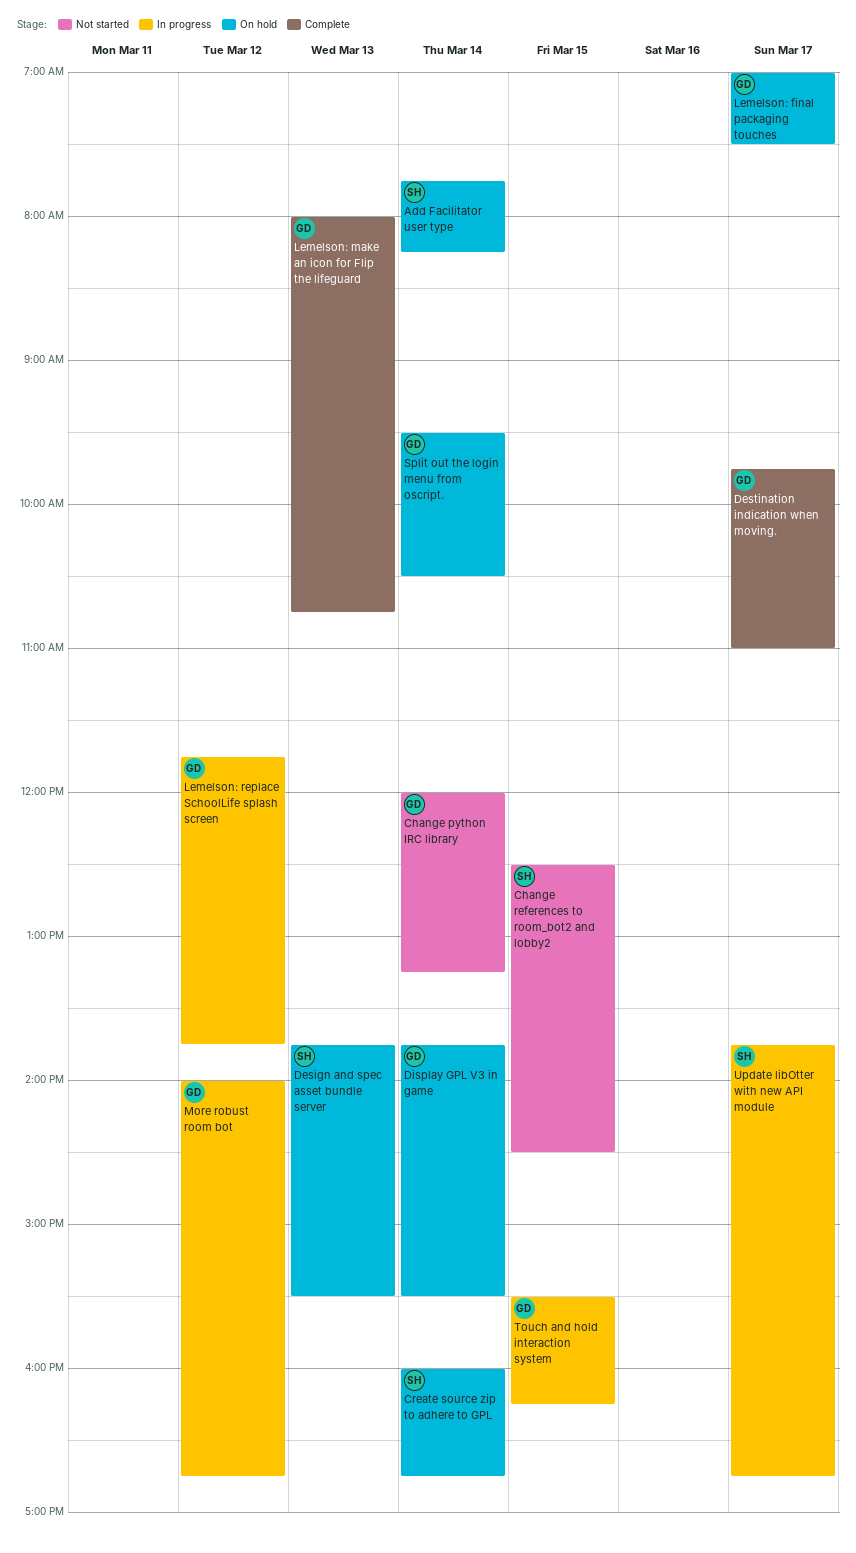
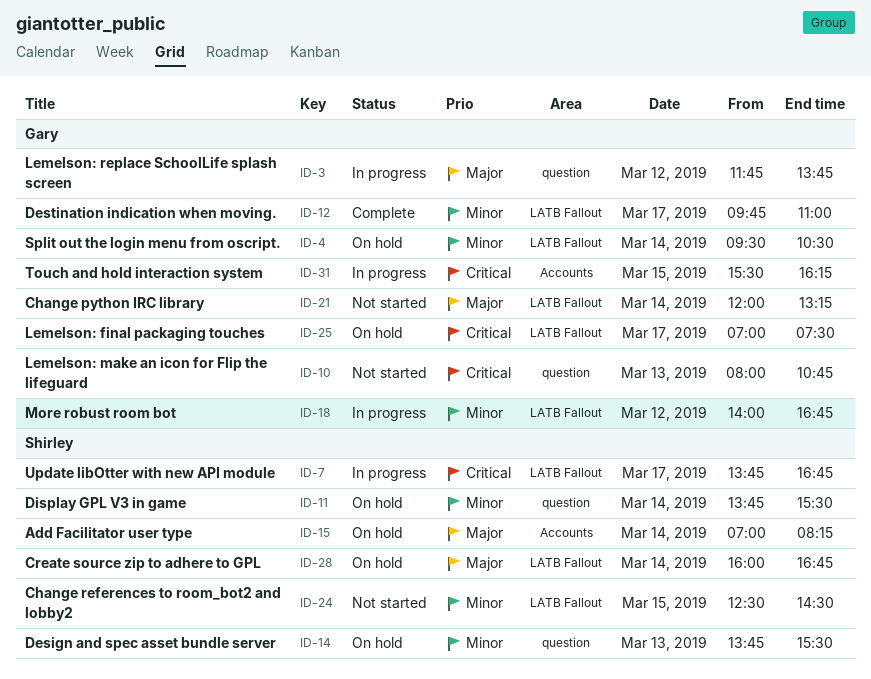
Add Facilitator user type, begins: 07:45 -> 07:00
Display GPL V3 in game, owner: Gary -> Shirley
Lemelson: make an icon for Flip the lifeguard, status: Complete -> Not started

